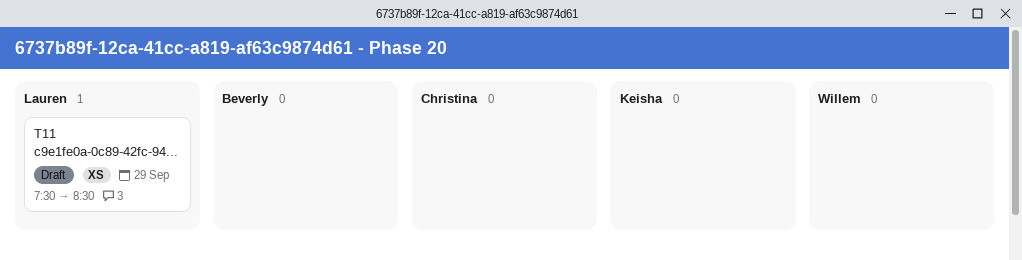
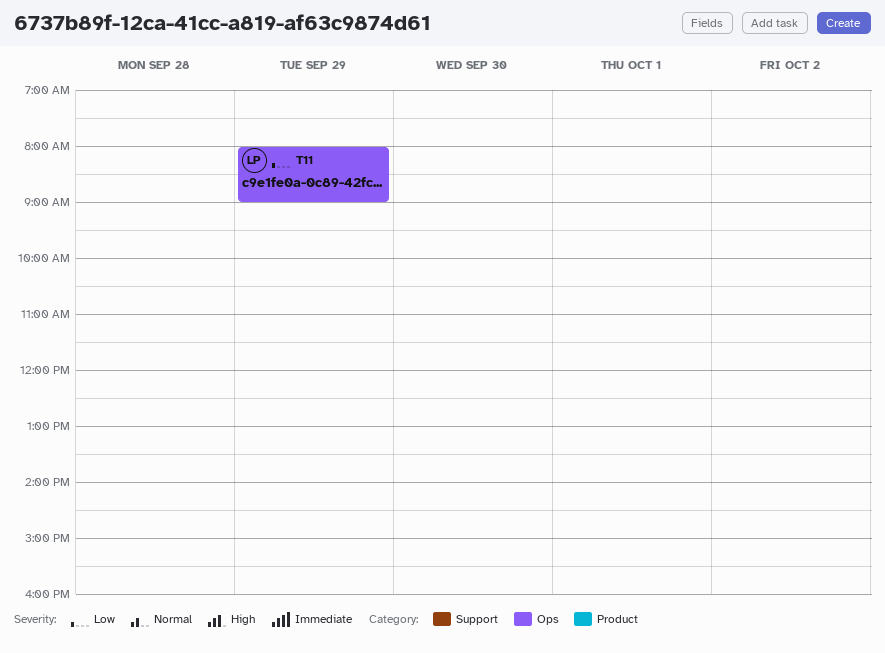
T11, begins: 07:30 -> 08:00
T11, ends: 08:30 -> 09:00

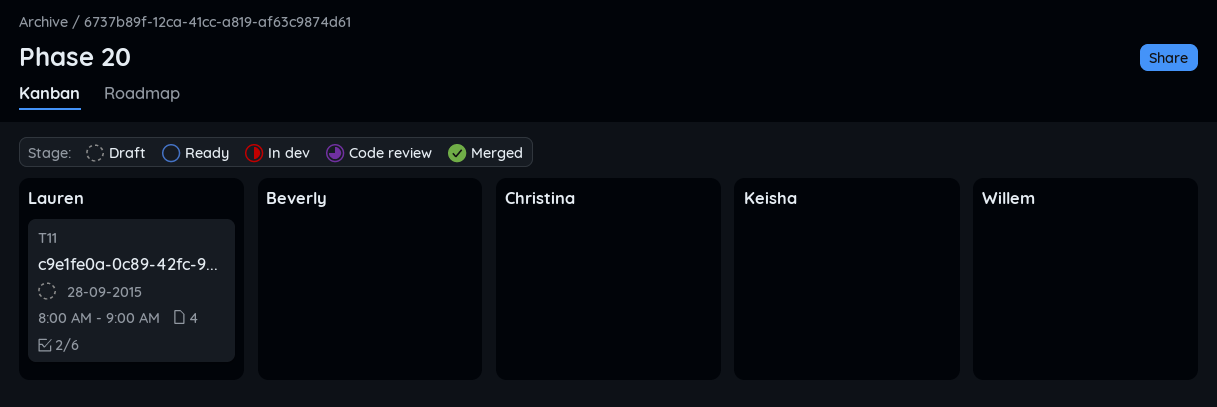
T11, day: Sep 29 -> Sep 28

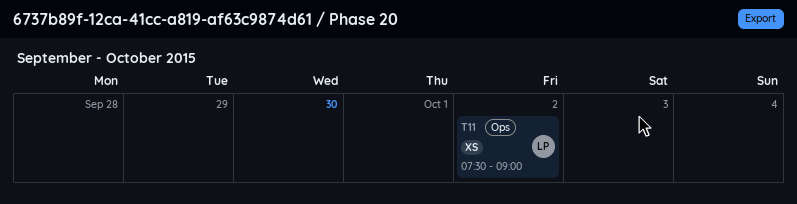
T11, day: Sep 28 -> Oct 2
T11, begins: 08:00 -> 07:30

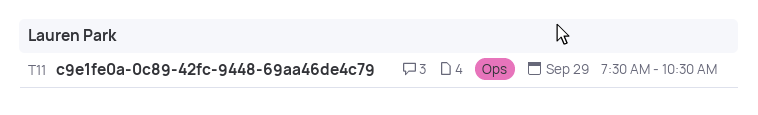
T11, day: Oct 2 -> Sep 29
T11, ends: 09:00 -> 10:30

